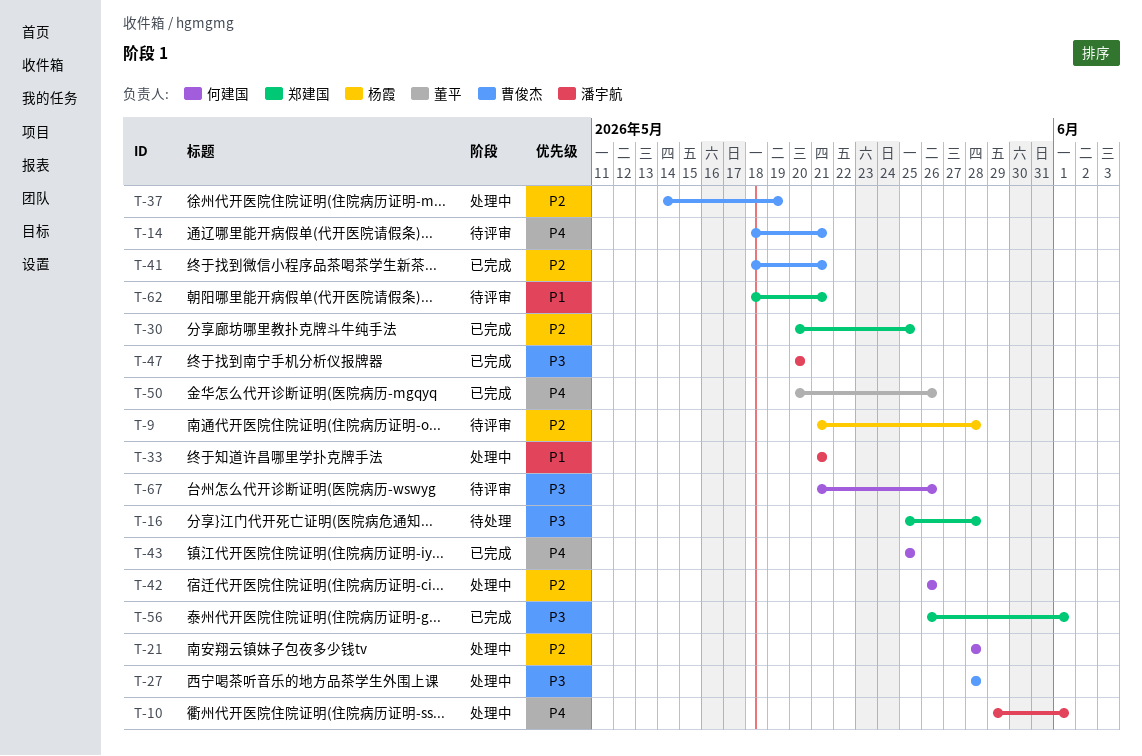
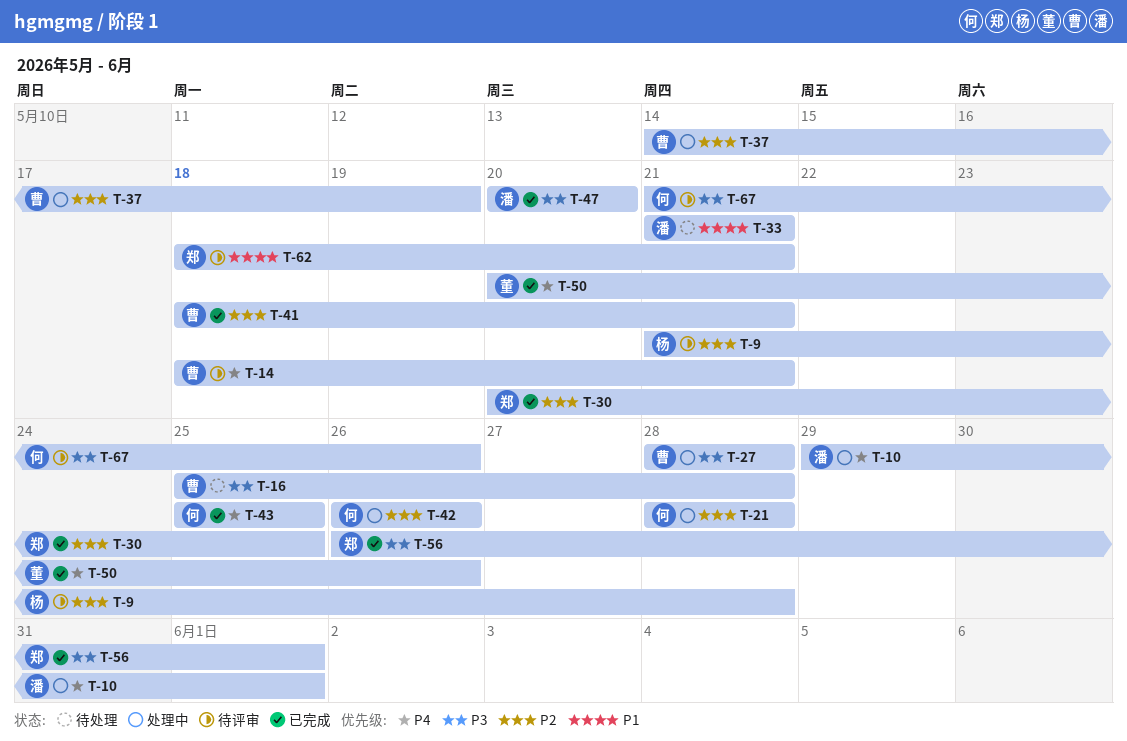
T-16, owner: 郑建国 -> 曹俊杰
T-33, status: 处理中 -> 待处理

